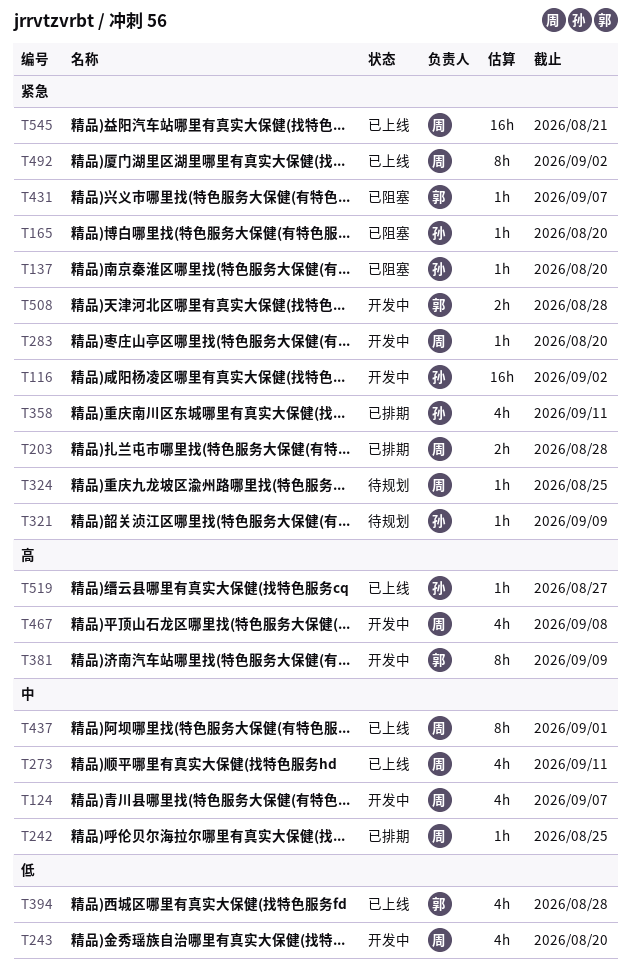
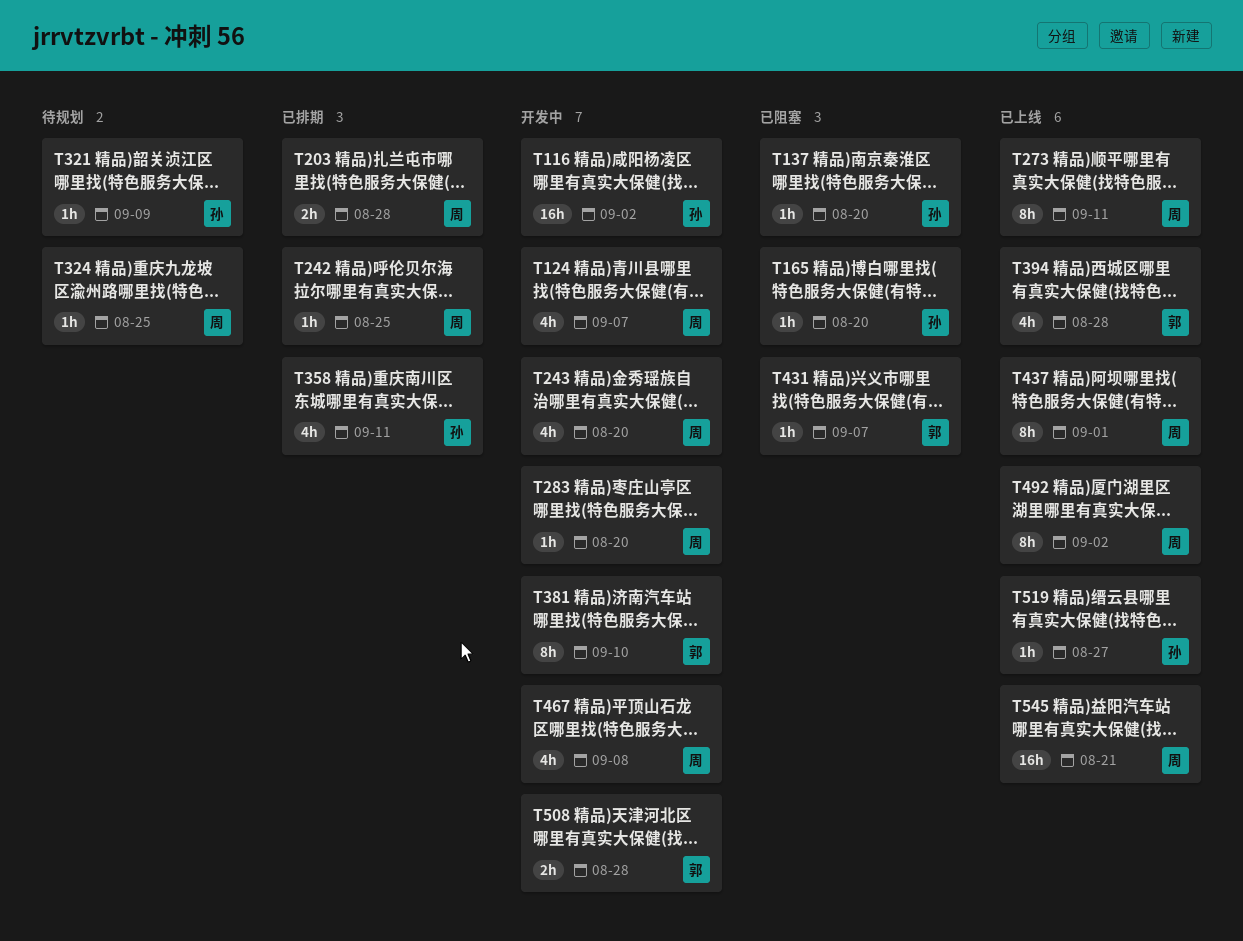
T273, estimate: 4h -> 8h
T381, due: Sep 9 -> Sep 10

